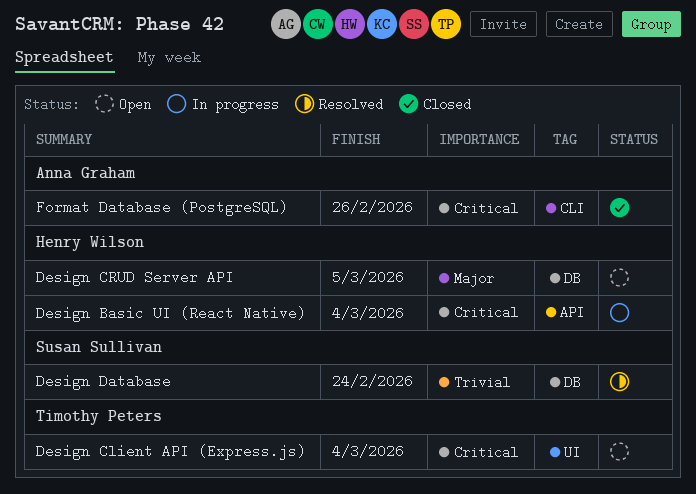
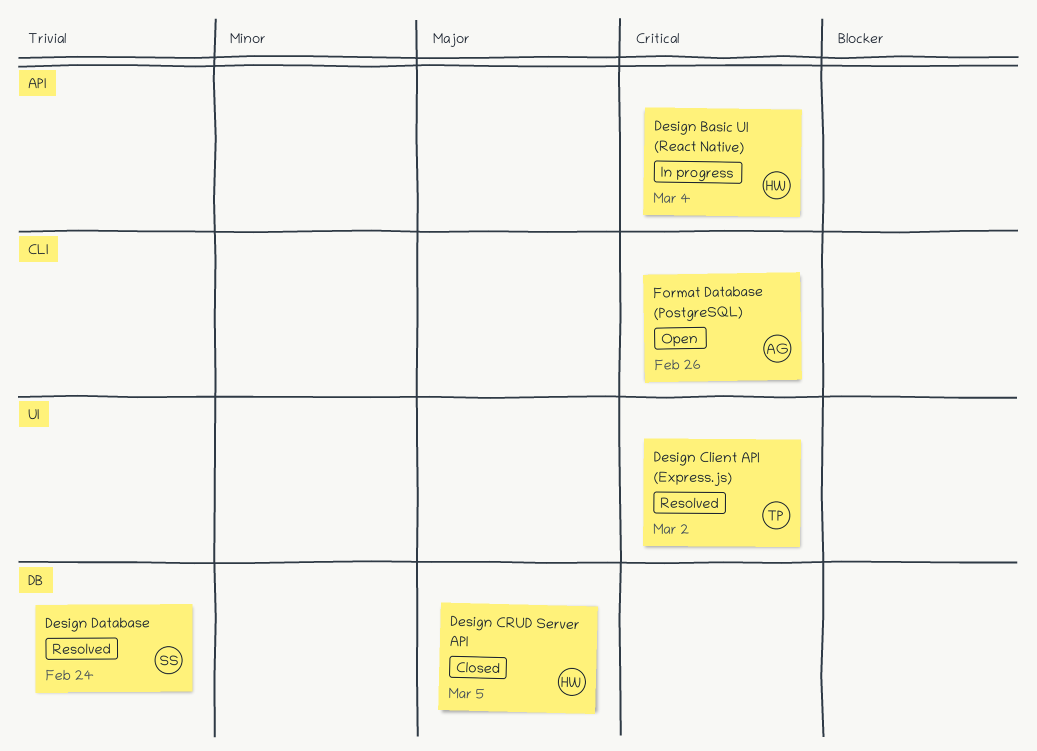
Design Client API (Express.js), status: Open -> Resolved
Design Client API (Express.js), due: Mar 4 -> Mar 2
Design CRUD Server API, status: Open -> Closed
Format Database (PostgreSQL), status: Closed -> Open

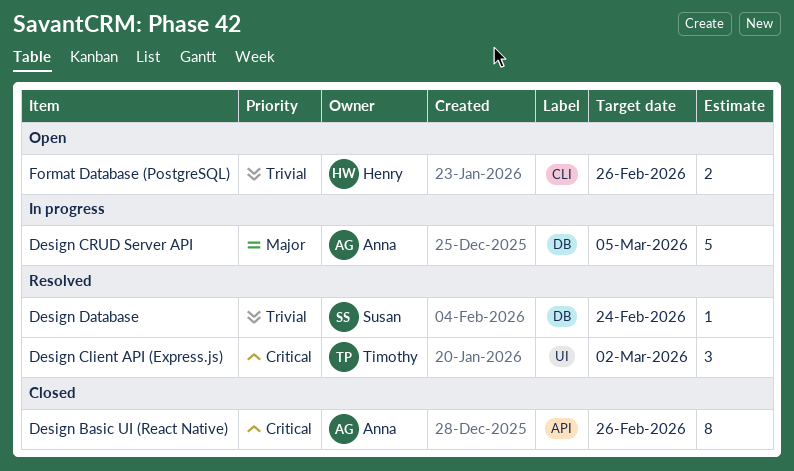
Design Basic UI (React Native), status: In progress -> Closed
Design Basic UI (React Native), owner: Henry -> Anna
Design Basic UI (React Native), due: Mar 4 -> Feb 26
Design CRUD Server API, status: Closed -> In progress
Design CRUD Server API, owner: Henry -> Anna
Format Database (PostgreSQL), owner: Anna -> Henry
Format Database (PostgreSQL), priority: Critical -> Trivial

